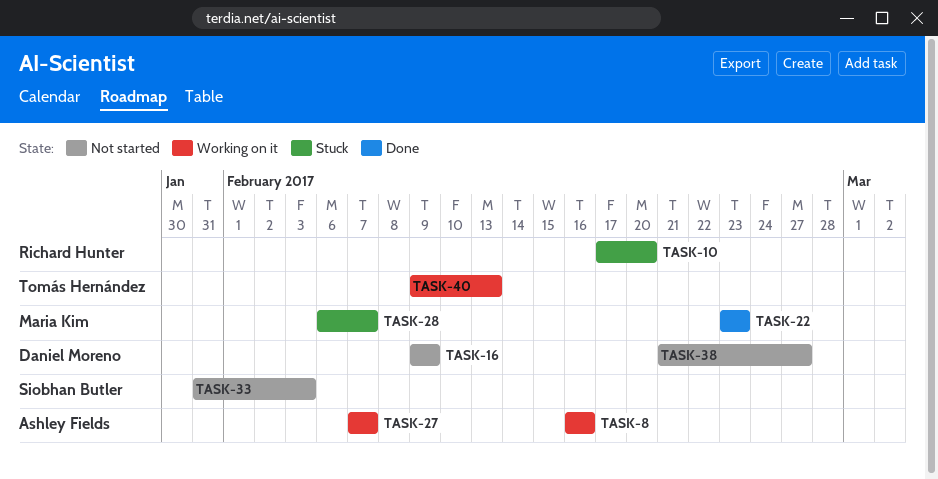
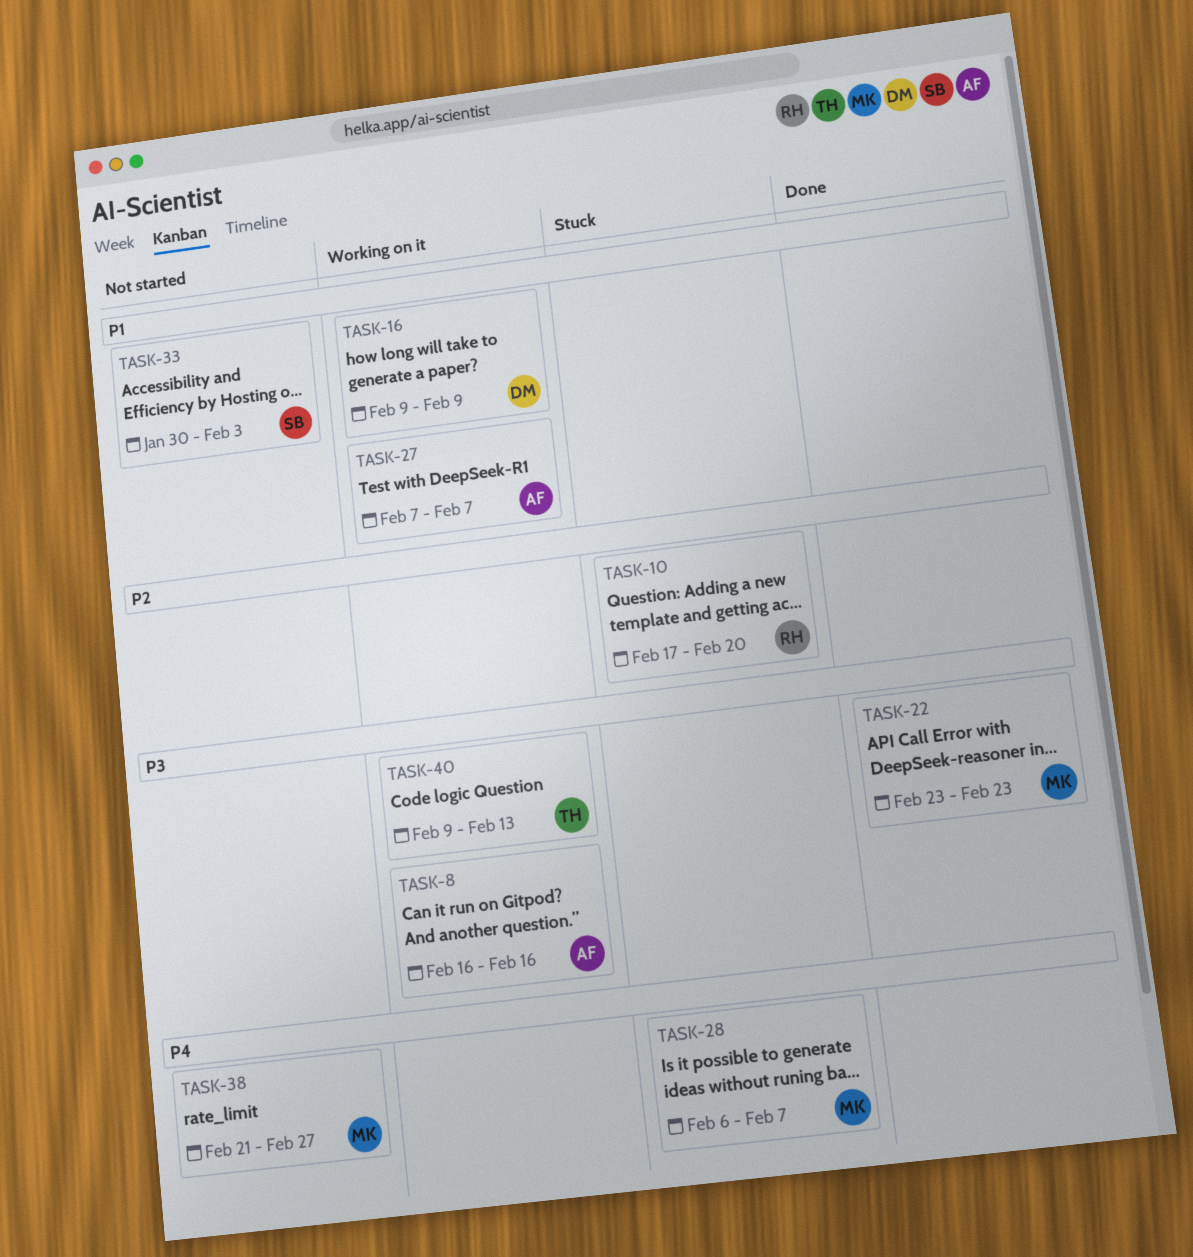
TASK-16, status: Not started -> Working on it
TASK-33, start: Jan 31 -> Jan 30
TASK-38, owner: Daniel Moreno -> Maria Kim

